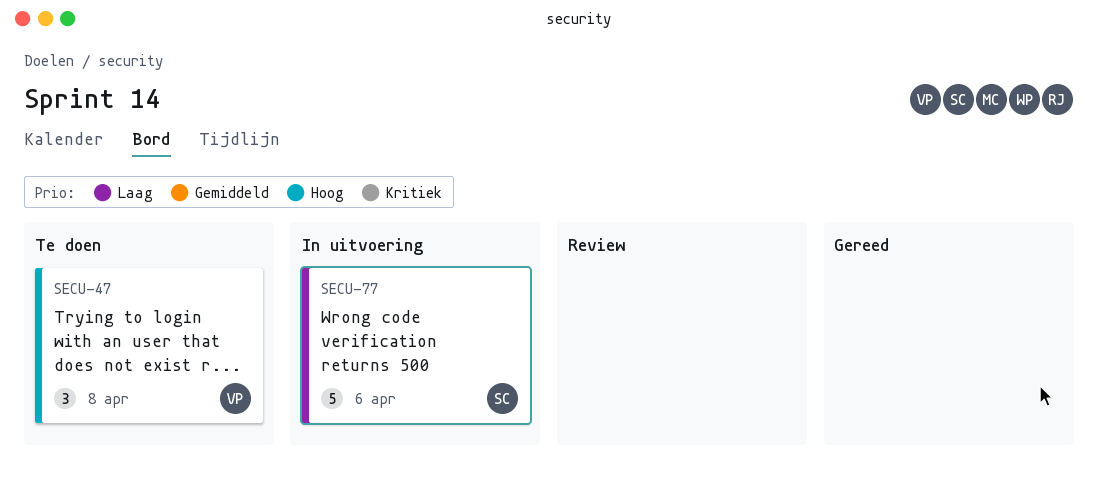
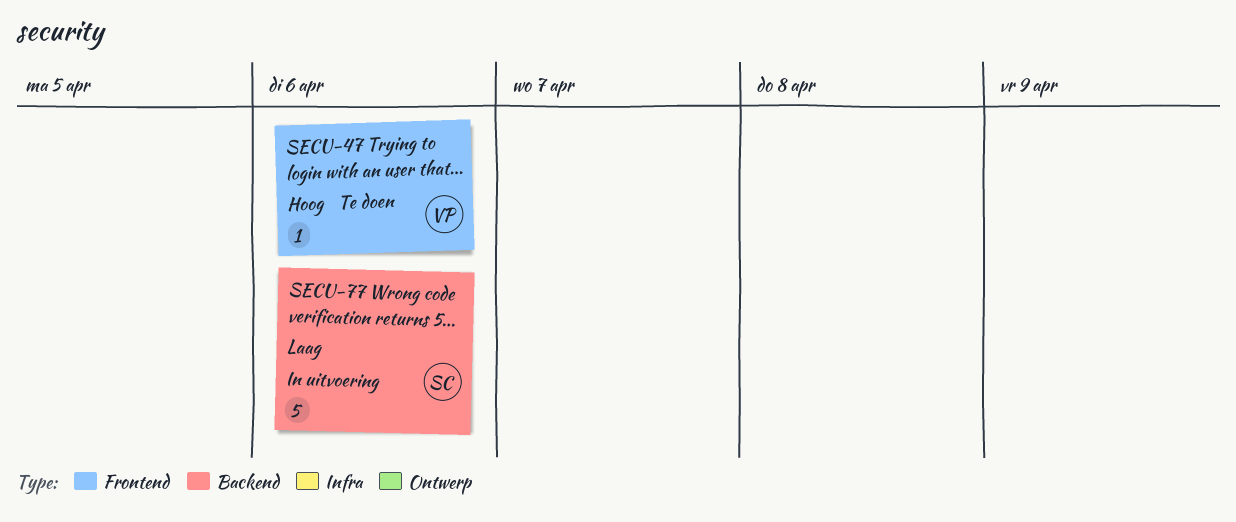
SECU-47, estimate: 3 -> 1
SECU-47, due: Apr 8 -> Apr 6

